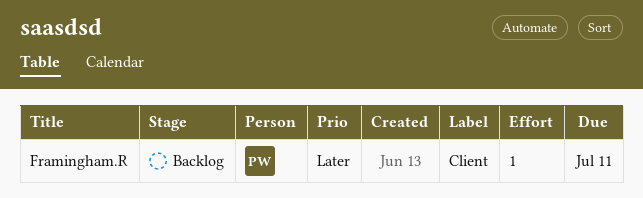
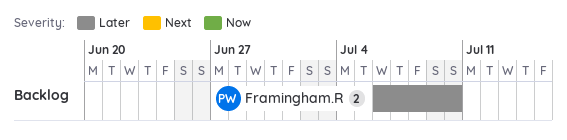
Framingham.R, estimate: 1 -> 2
Framingham.R, due: Jul 11 -> Jul 10

